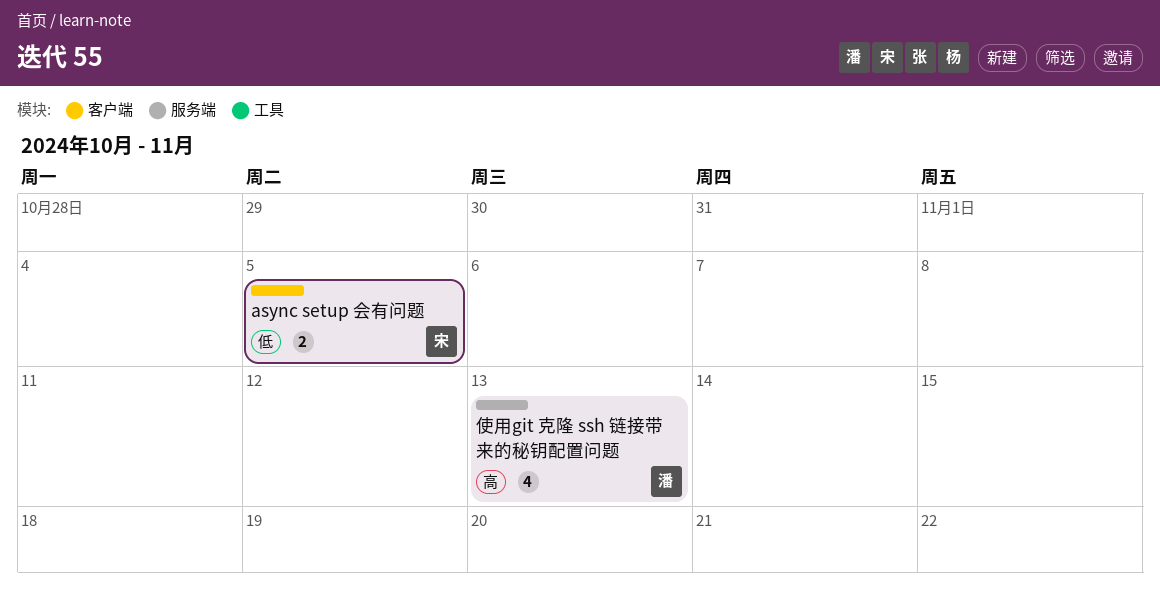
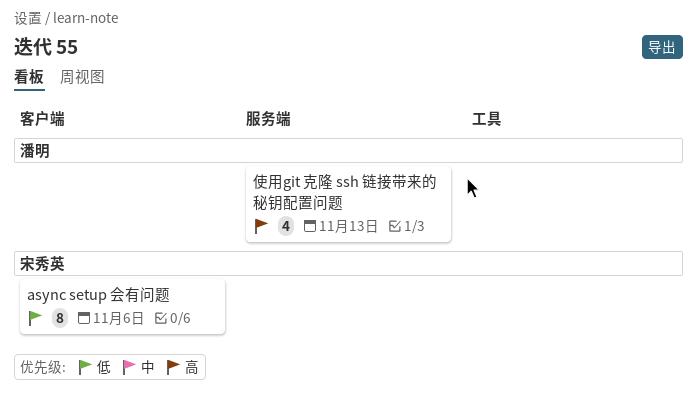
async setup 会有问题, estimate: 2 -> 8
async setup 会有问题, due: Nov 5 -> Nov 6

